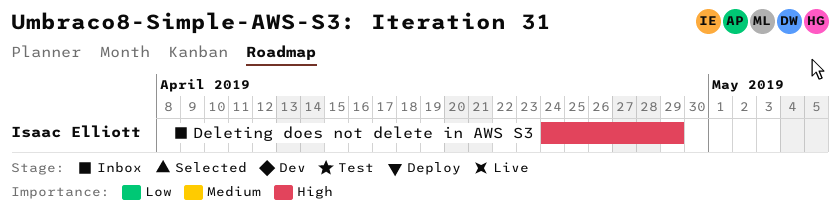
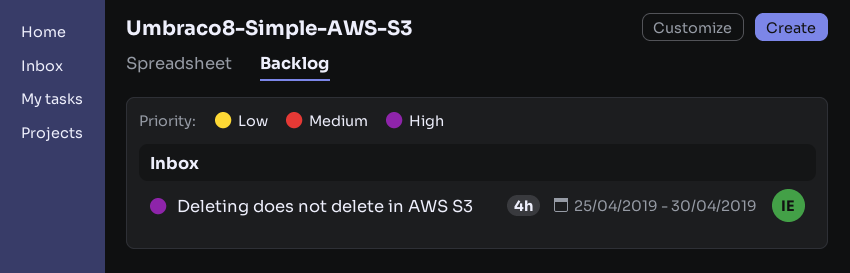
Deleting does not delete in AWS S3, start: Apr 24 -> Apr 25
Deleting does not delete in AWS S3, due: Apr 29 -> Apr 30

